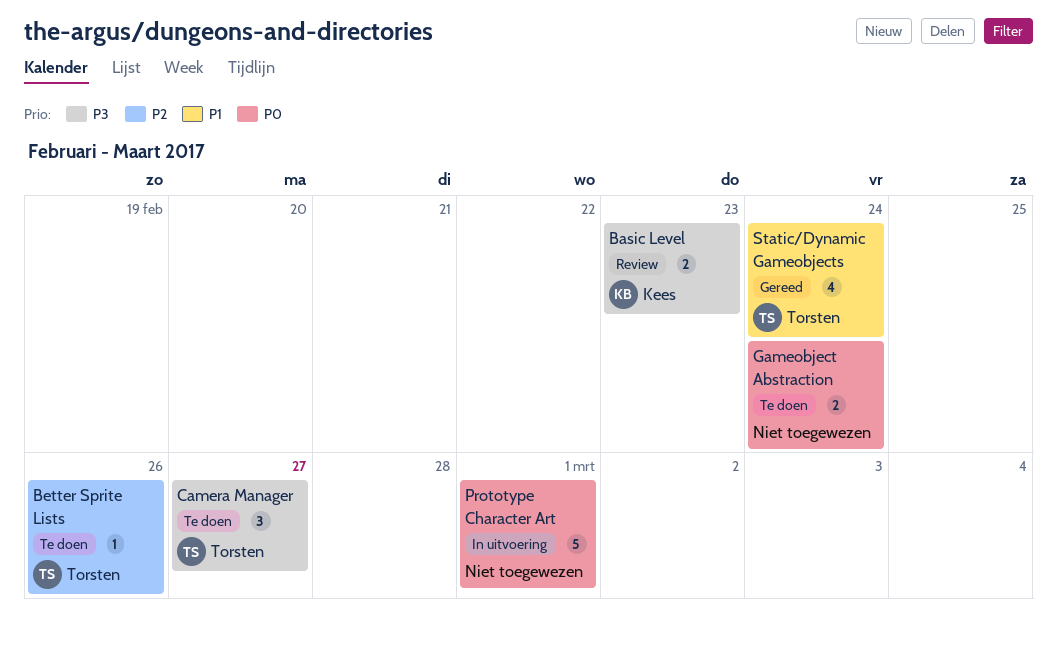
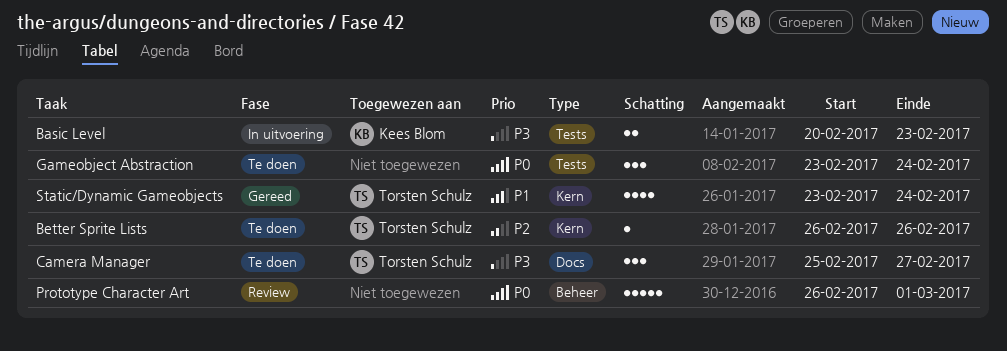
Basic Level, status: Review -> In uitvoering
Gameobject Abstraction, estimate: 2 -> 3
Prototype Character Art, status: In uitvoering -> Review

